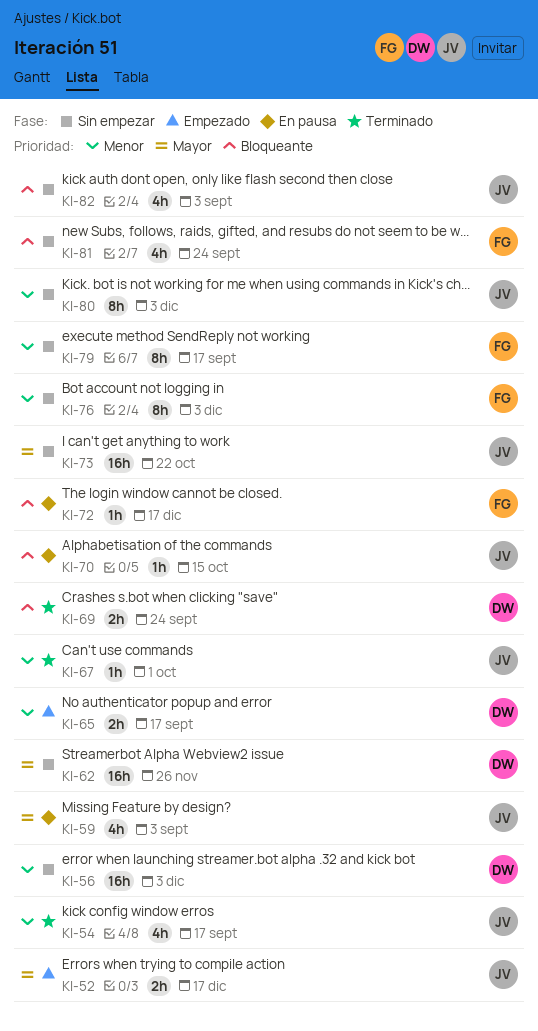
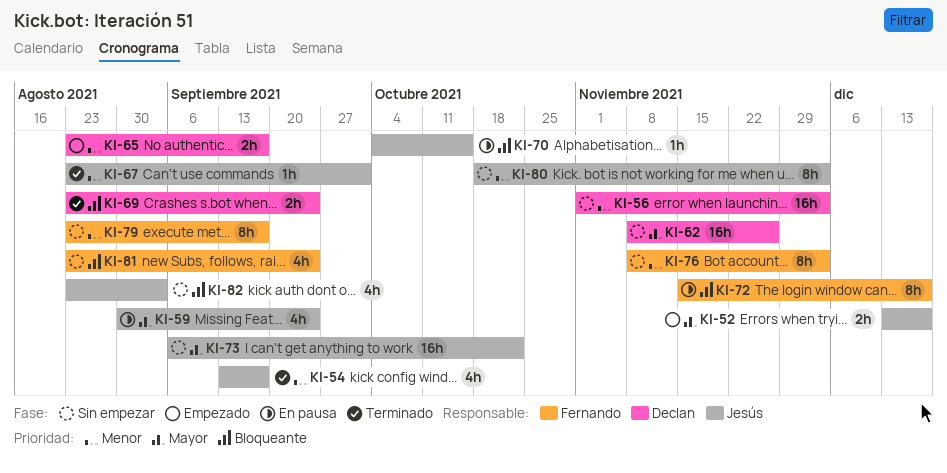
KI-59, due: Sep 3 -> Sep 24
KI-72, estimate: 1h -> 8h

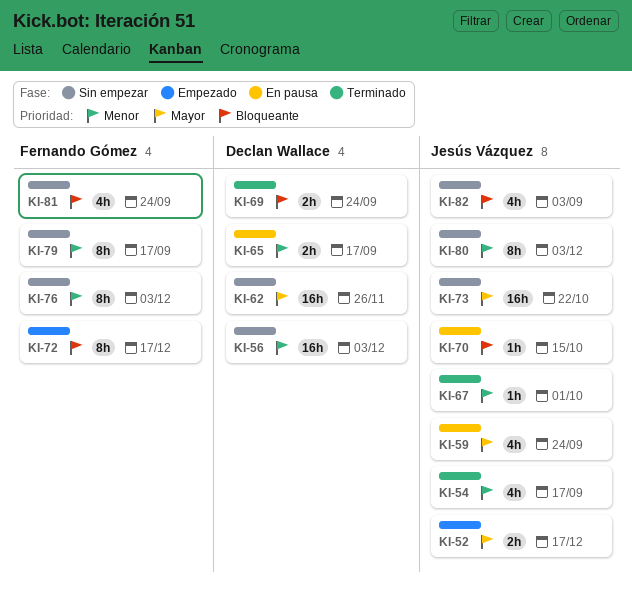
KI-65, status: Empezado -> En pausa
KI-72, status: En pausa -> Empezado

